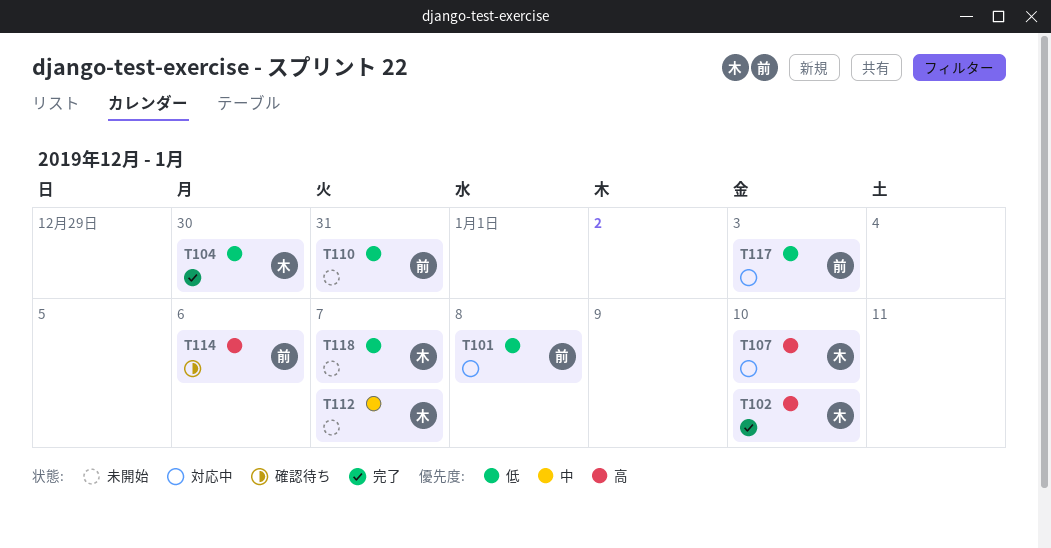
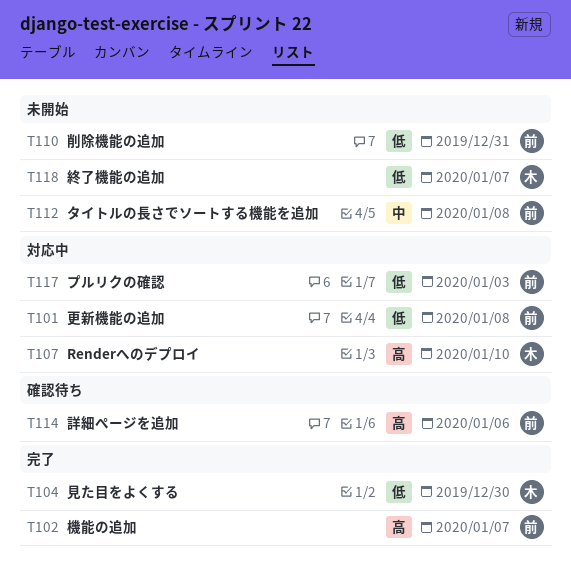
T102, owner: 木 -> 前
T102, due: Jan 10 -> Jan 7
T112, owner: 木 -> 前
T112, due: Jan 7 -> Jan 8

